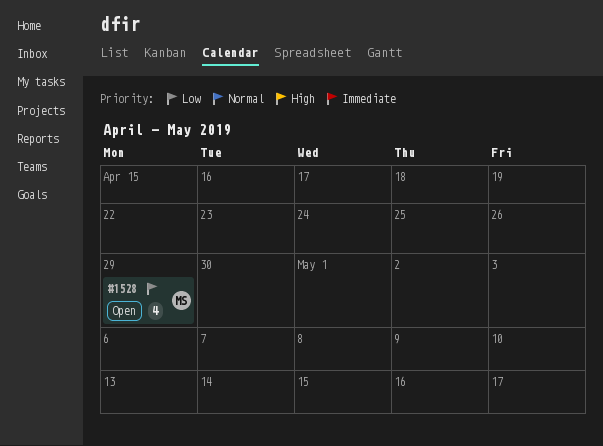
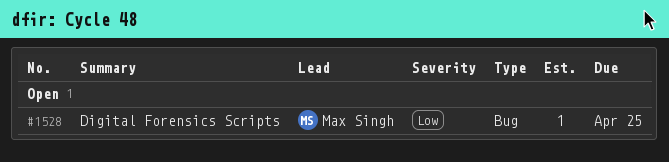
#1528, estimate: 4 -> 1
#1528, due: Apr 29 -> Apr 25

